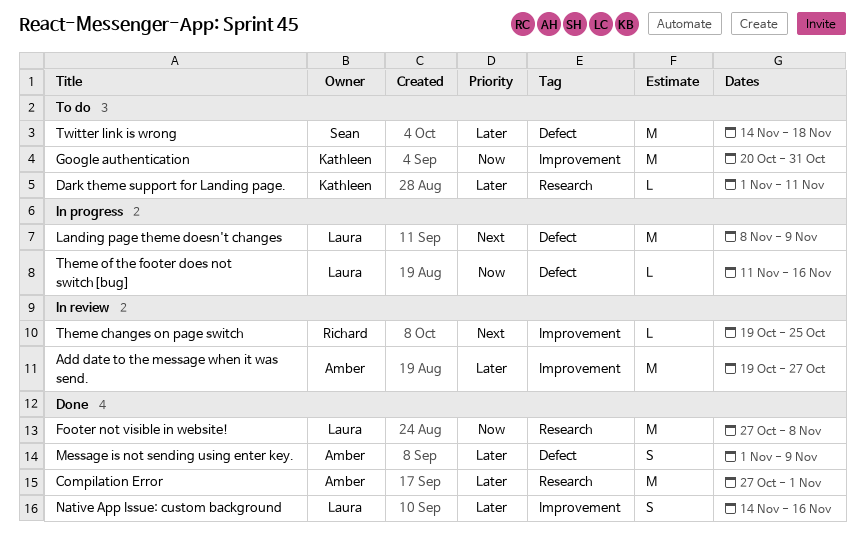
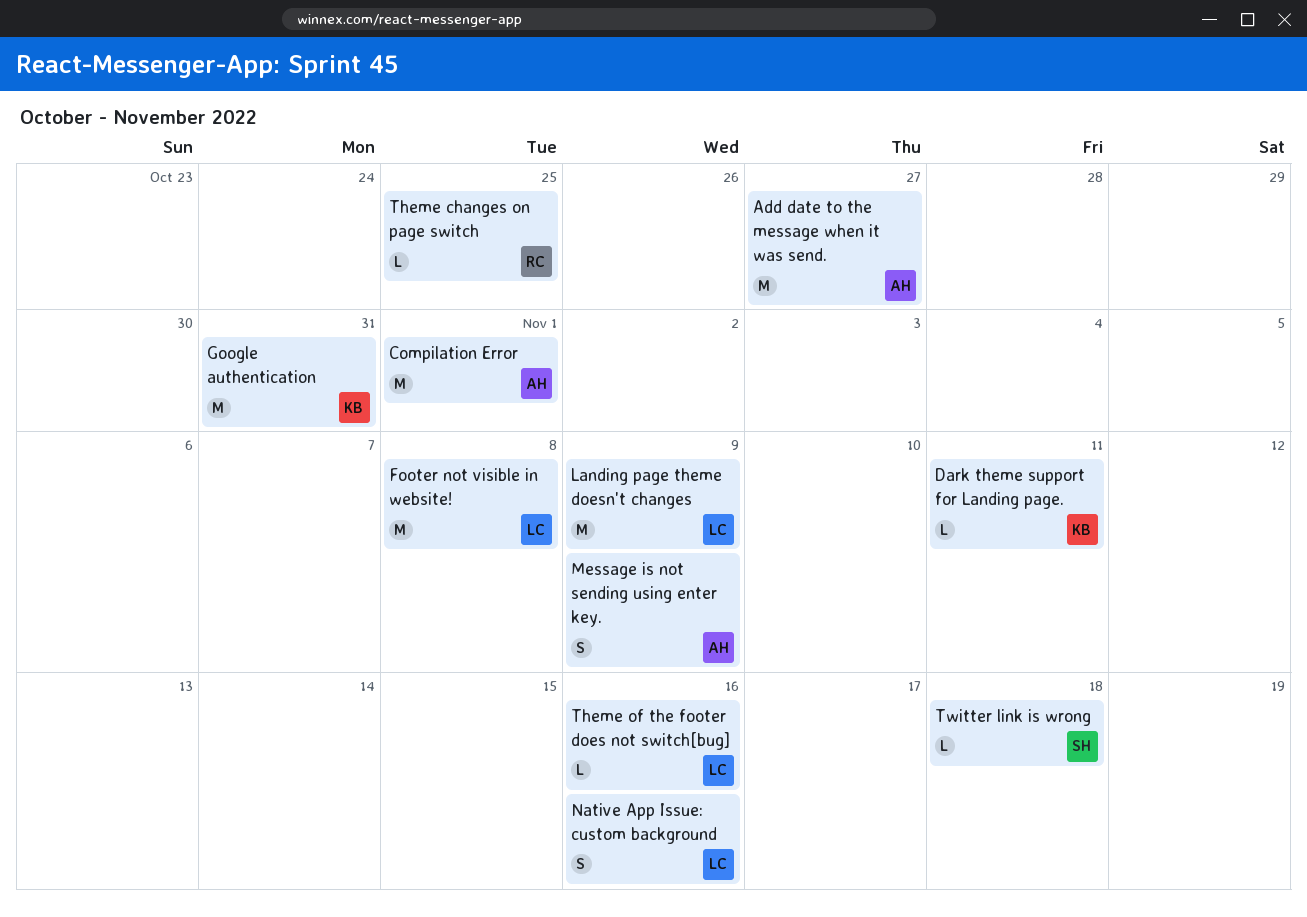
Twitter link is wrong, estimate: M -> L

